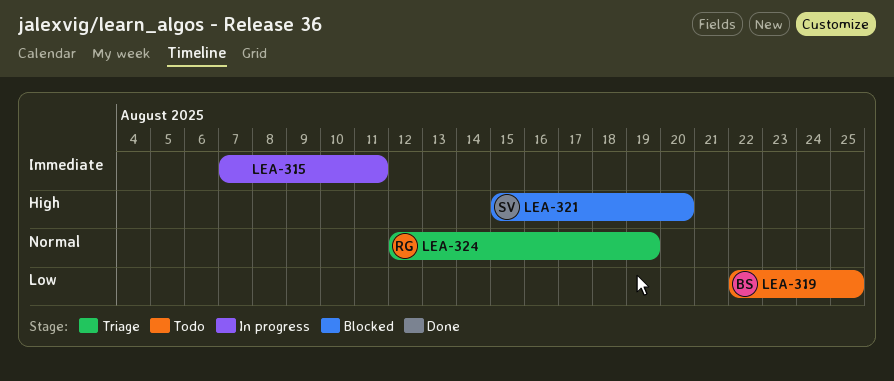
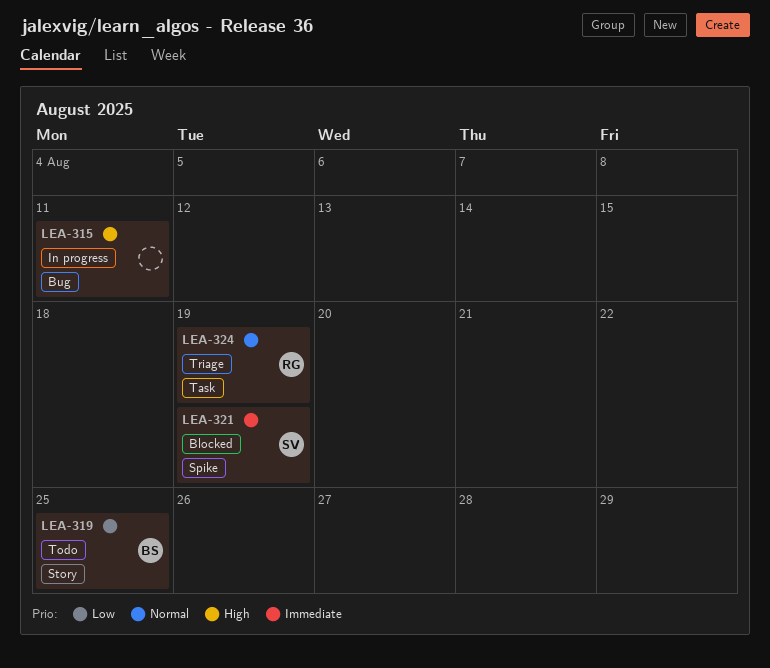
LEA-315, priority: Immediate -> High
LEA-321, priority: High -> Immediate
LEA-321, due: Aug 20 -> Aug 19

